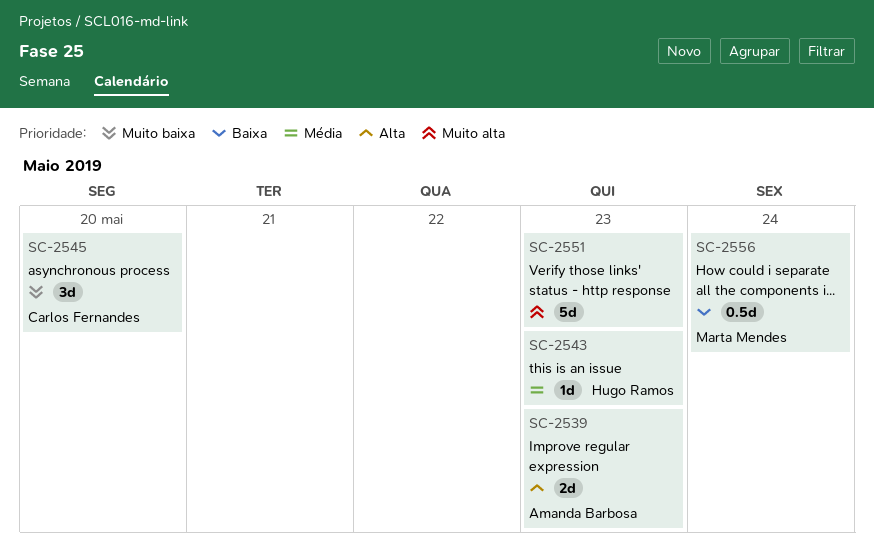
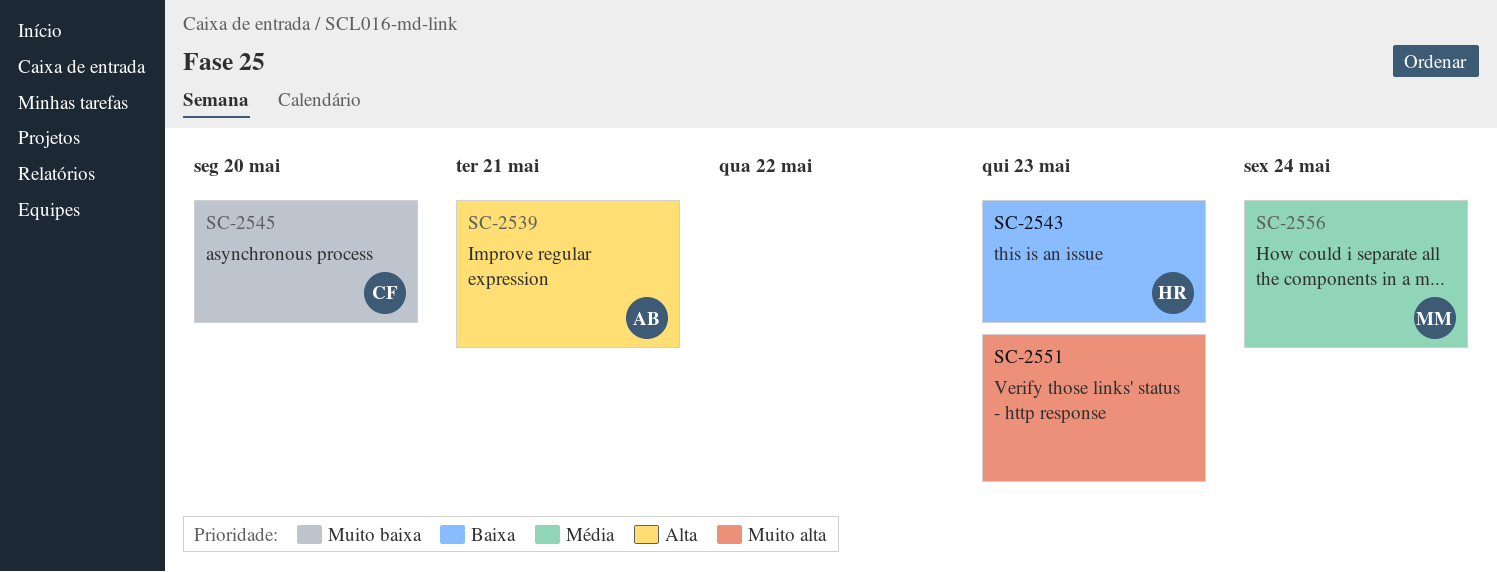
SC-2539, due: May 23 -> May 21
SC-2543, priority: Média -> Baixa
SC-2556, priority: Baixa -> Média

